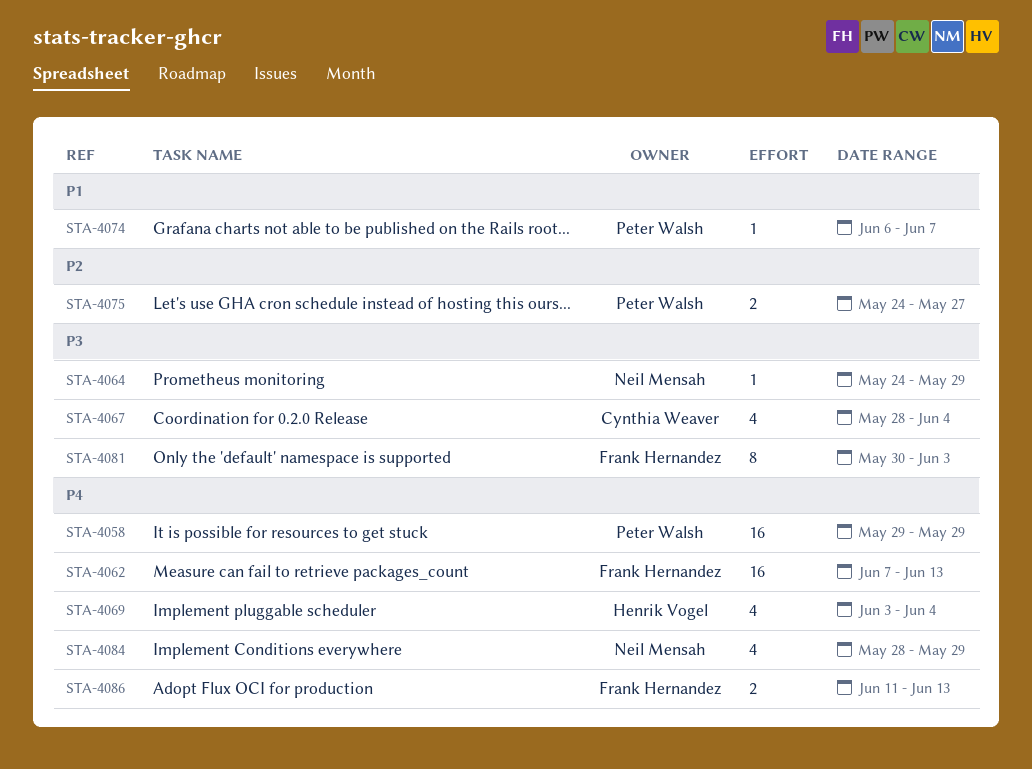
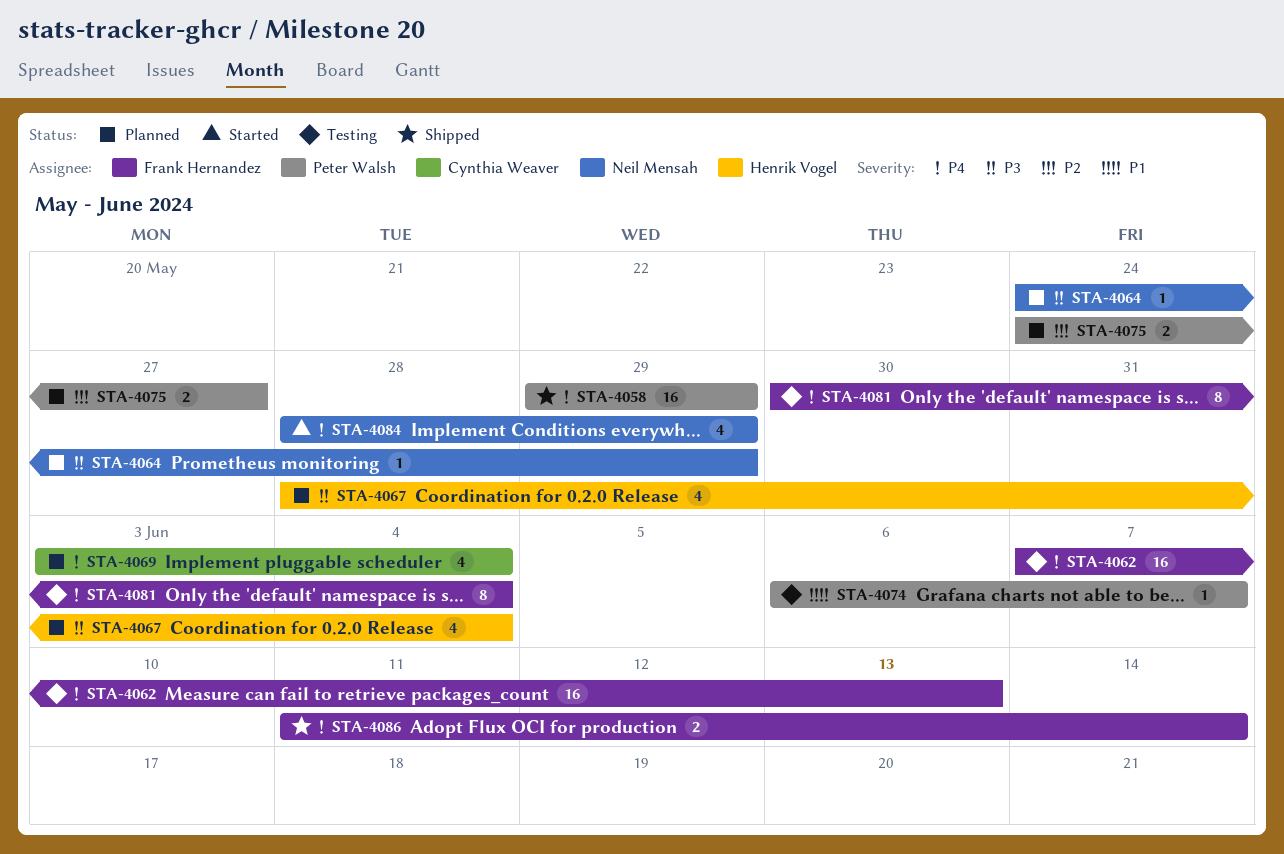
STA-4067, owner: Cynthia Weaver -> Henrik Vogel
STA-4069, owner: Henrik Vogel -> Cynthia Weaver
STA-4081, priority: P3 -> P4
STA-4081, due: Jun 3 -> Jun 4
STA-4086, due: Jun 13 -> Jun 14

